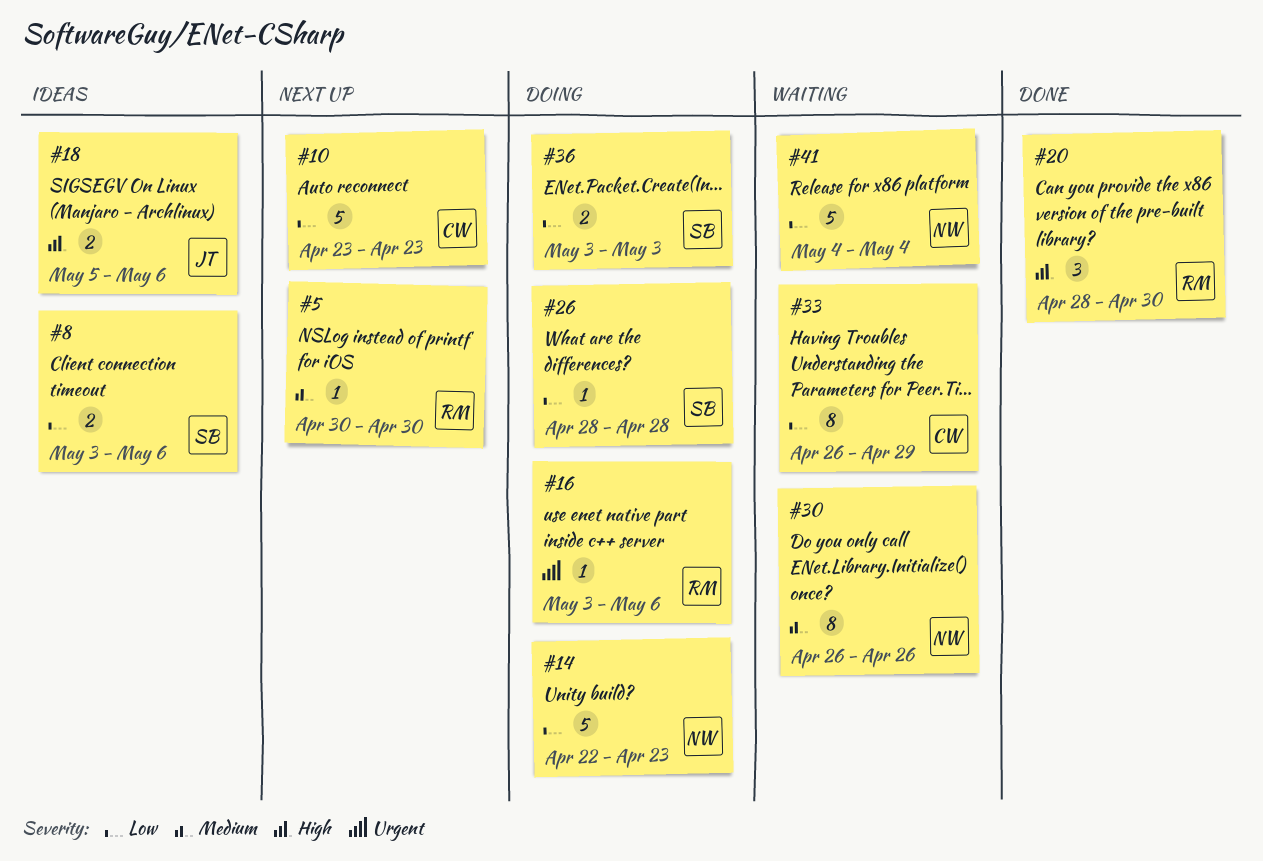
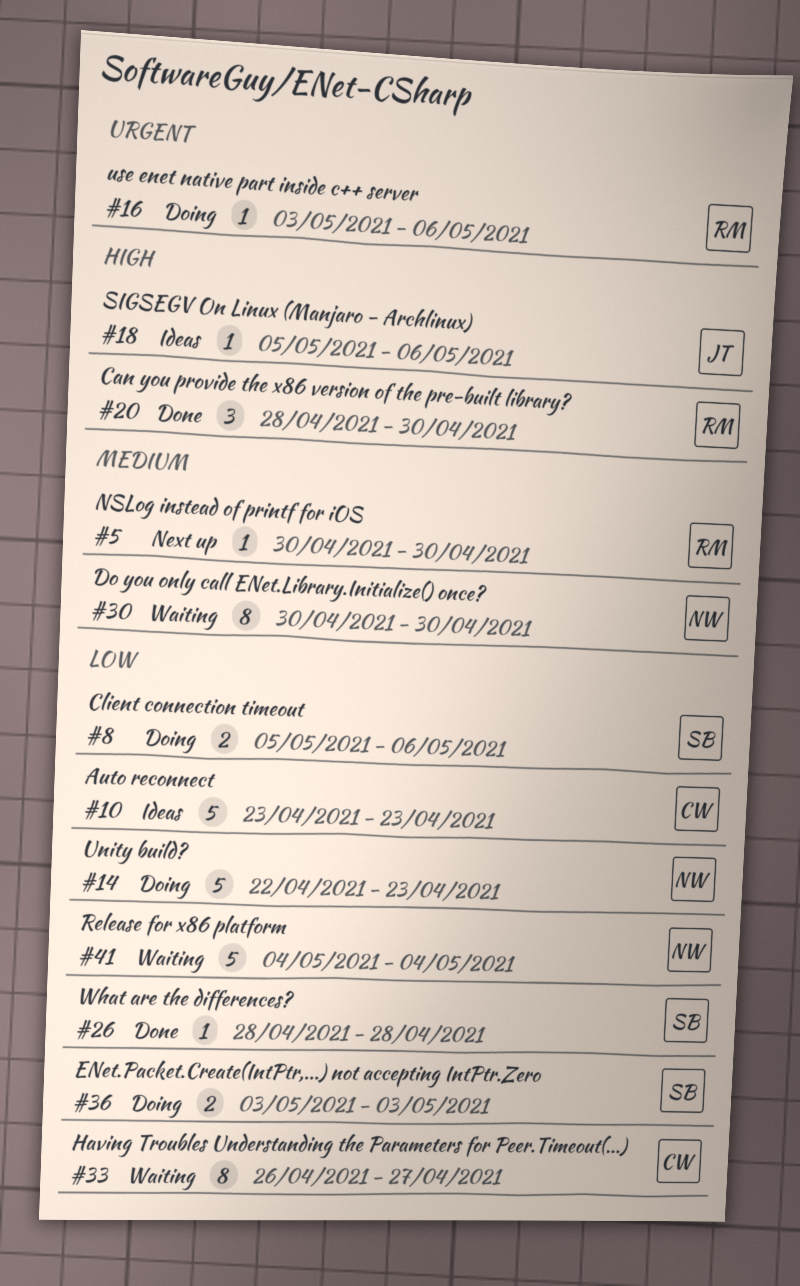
#8, status: Ideas -> Doing
#8, start: May 3 -> May 5
#10, status: Next up -> Ideas
#18, estimate: 2 -> 1
#26, status: Doing -> Done
#30, start: Apr 26 -> Apr 30
#30, due: Apr 26 -> Apr 30
#33, due: Apr 29 -> Apr 27

